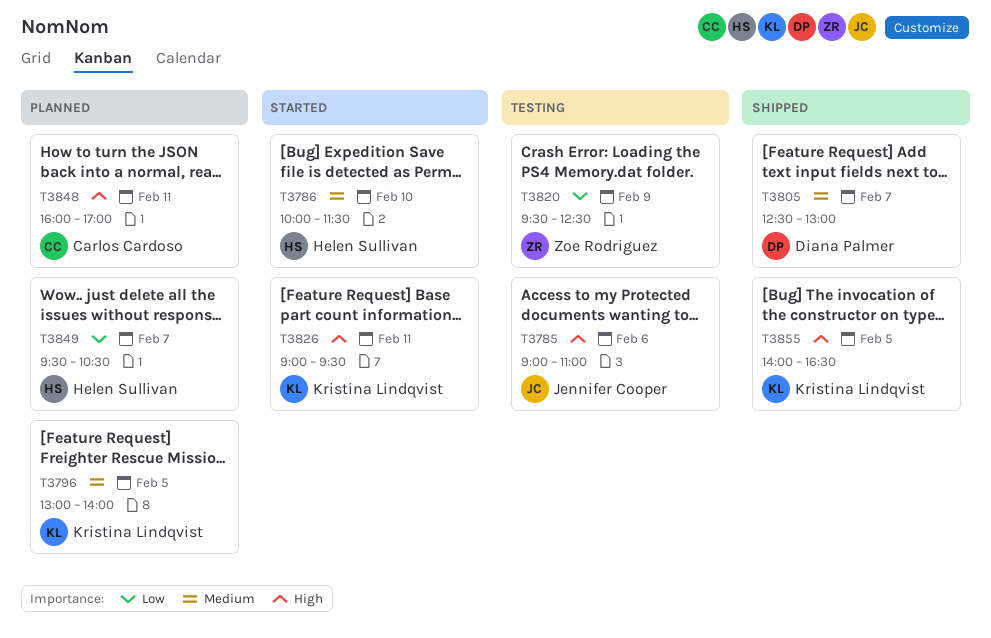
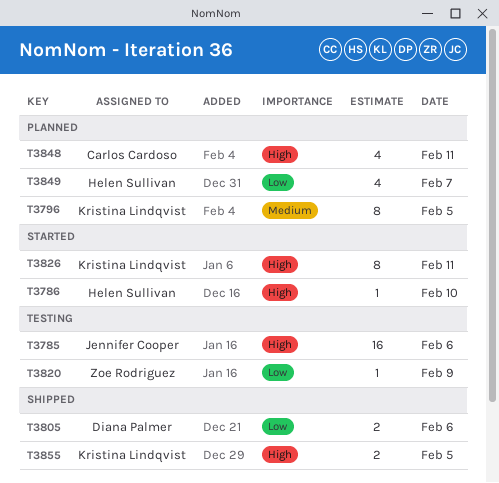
T3786, priority: Medium -> High
T3805, priority: Medium -> Low
T3805, day: Feb 7 -> Feb 6

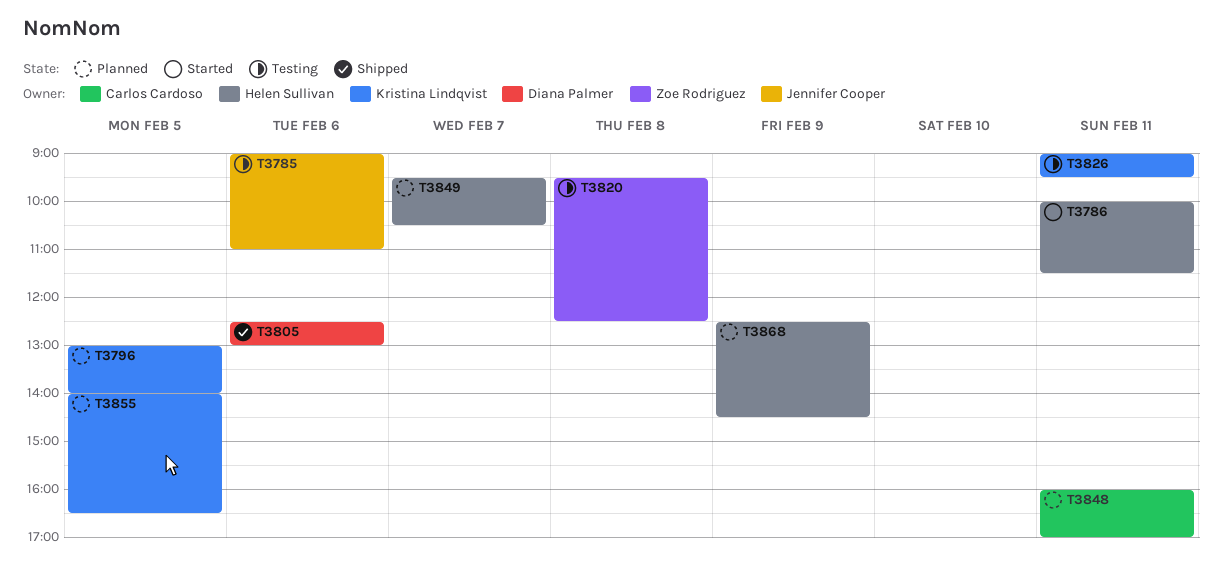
T3786, day: Feb 10 -> Feb 11
T3820, day: Feb 9 -> Feb 8
T3826, status: Started -> Testing
T3855, status: Shipped -> Planned
T3868: none -> present

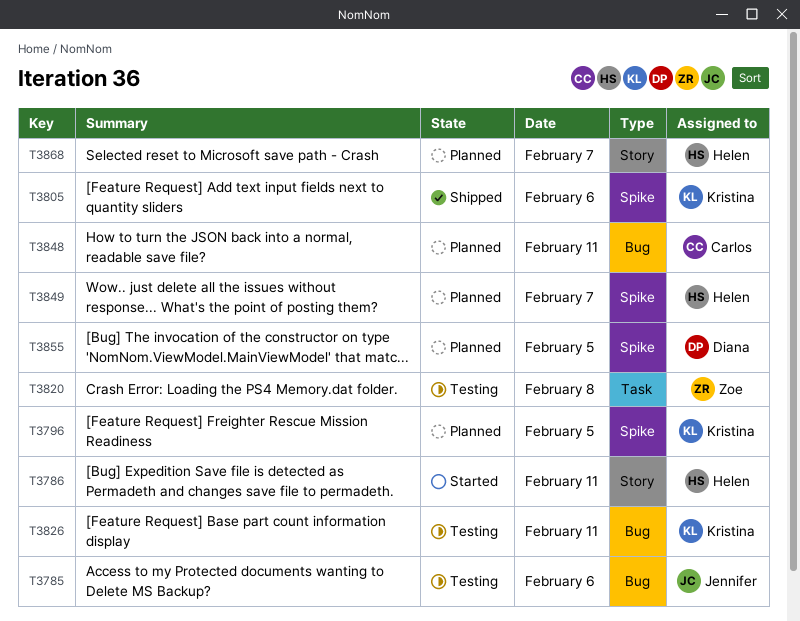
T3805, owner: Diana Palmer -> Kristina Lindqvist
T3855, owner: Kristina Lindqvist -> Diana Palmer
T3868, day: Feb 9 -> Feb 7

